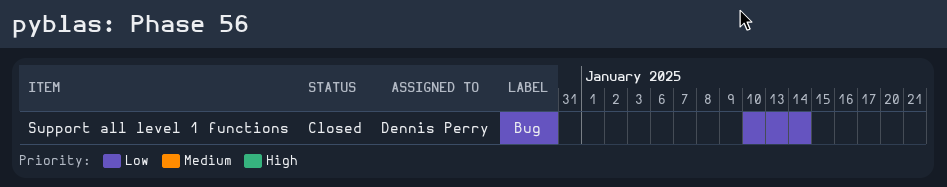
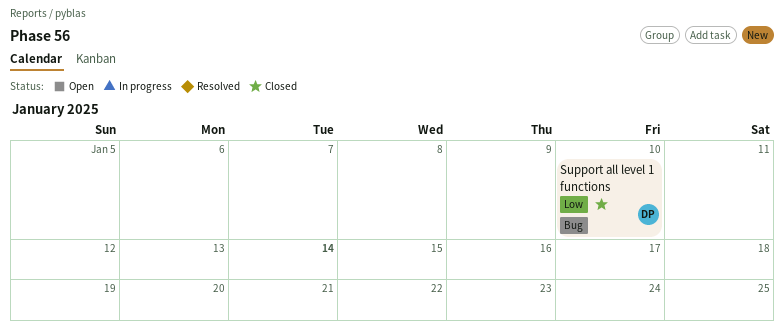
Support all level 1 functions, due: Jan 14 -> Jan 10

